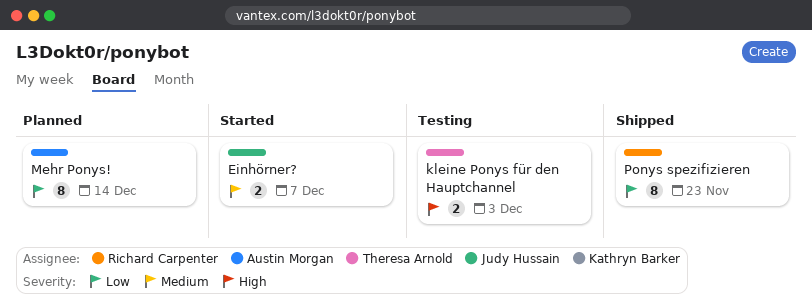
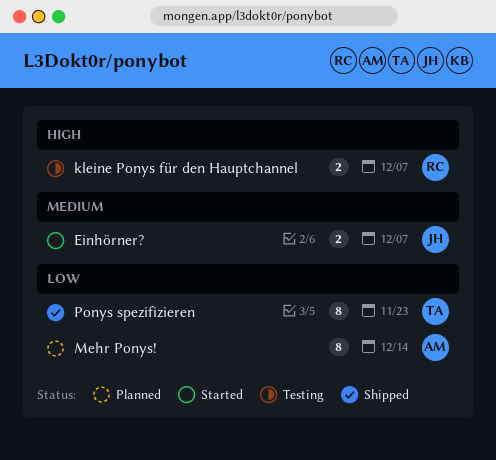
kleine Ponys für den Hauptchannel, owner: Theresa Arnold -> Richard Carpenter
kleine Ponys für den Hauptchannel, due: Dec 3 -> Dec 7
Ponys spezifizieren, owner: Richard Carpenter -> Theresa Arnold

